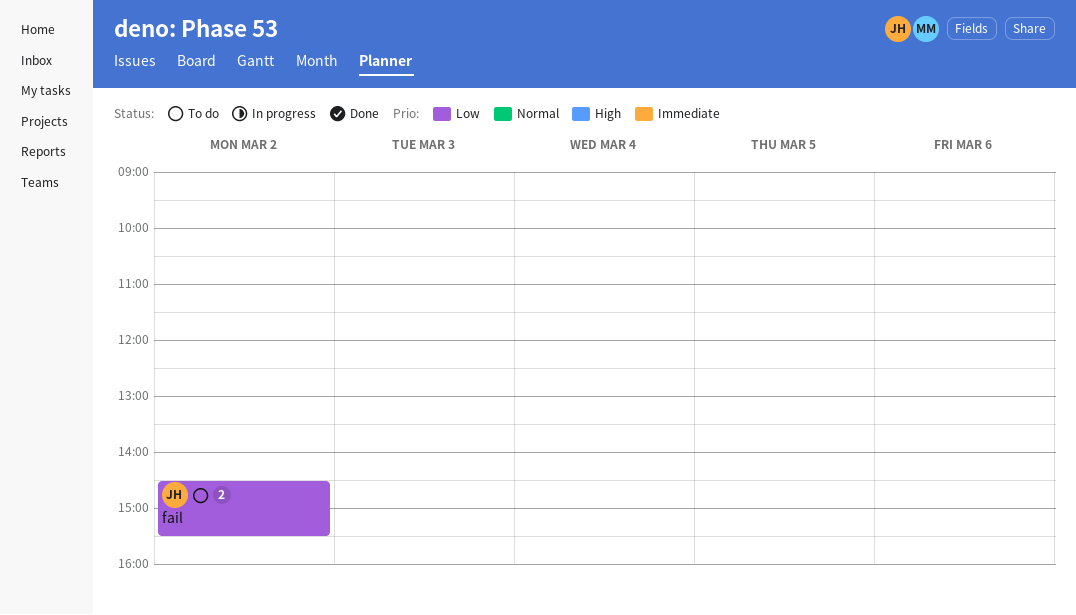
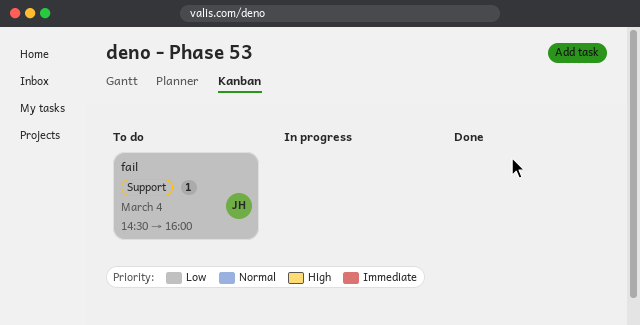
fail, estimate: 2 -> 1
fail, day: Mar 2 -> Mar 4
fail, ends: 15:30 -> 16:00

